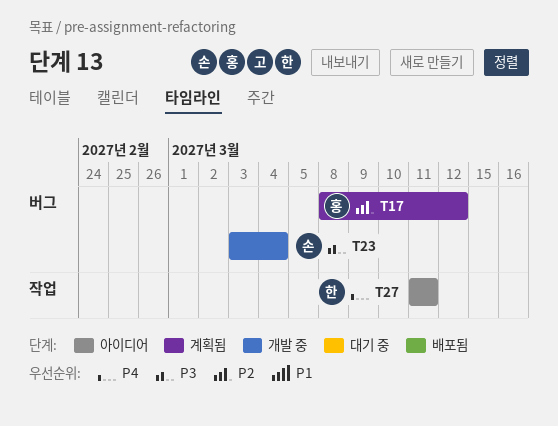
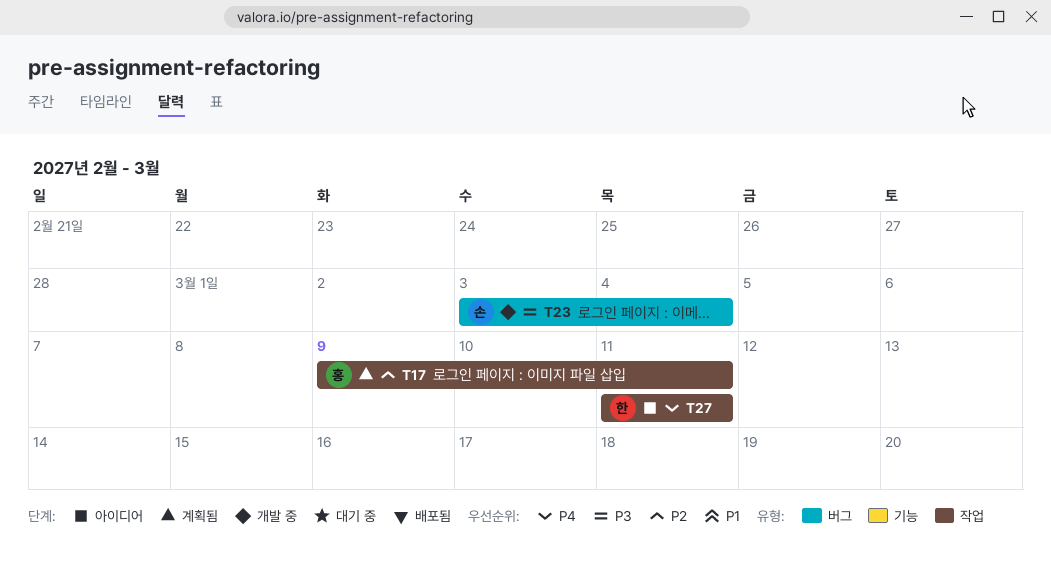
T17, label: 버그 -> 작업
T17, start: Mar 8 -> Mar 9
T17, due: Mar 12 -> Mar 11

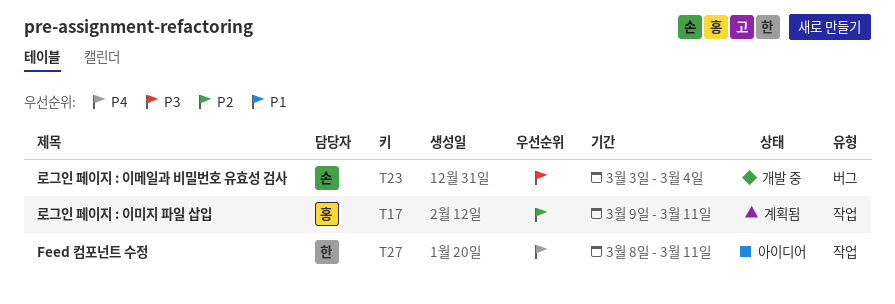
T27, start: Mar 11 -> Mar 8

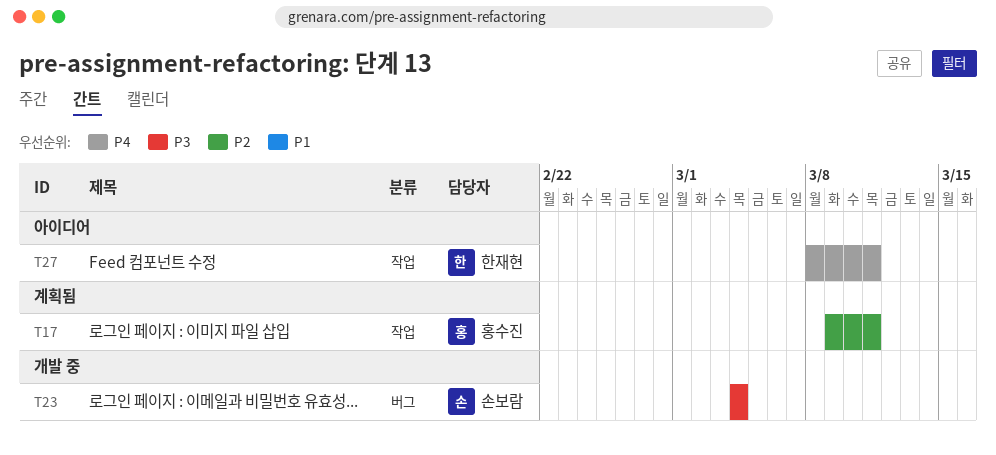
T23, start: Mar 3 -> Mar 4

